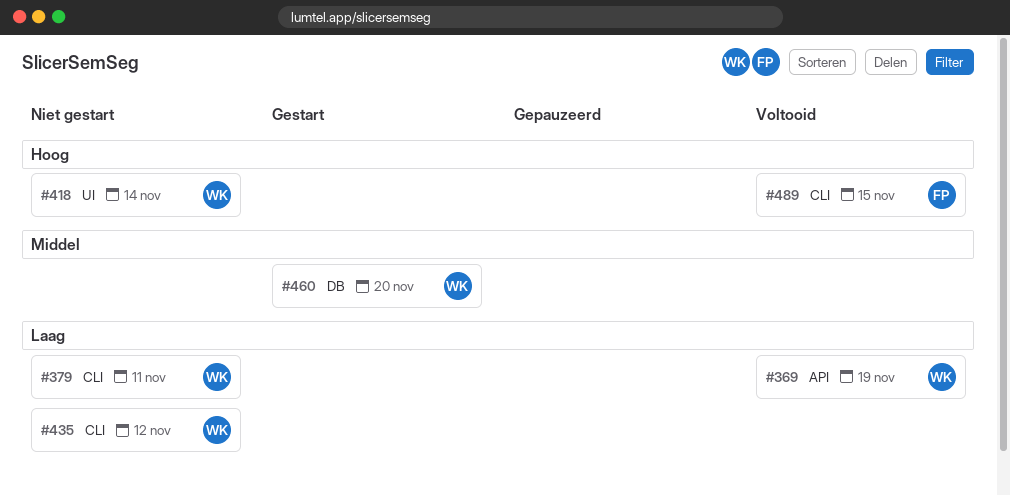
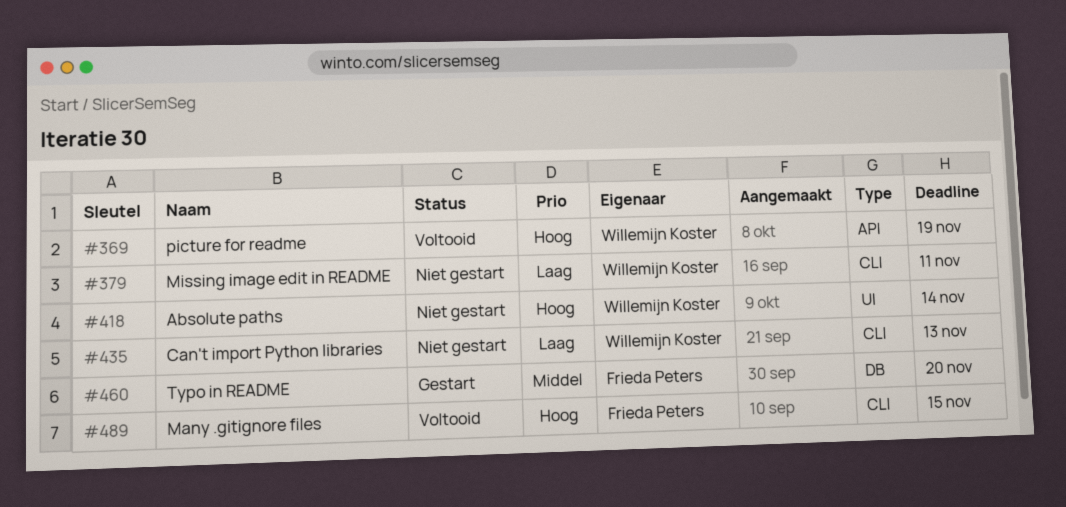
#369, priority: Laag -> Hoog
#435, due: Nov 12 -> Nov 13
#460, owner: Willemijn Koster -> Frieda Peters

